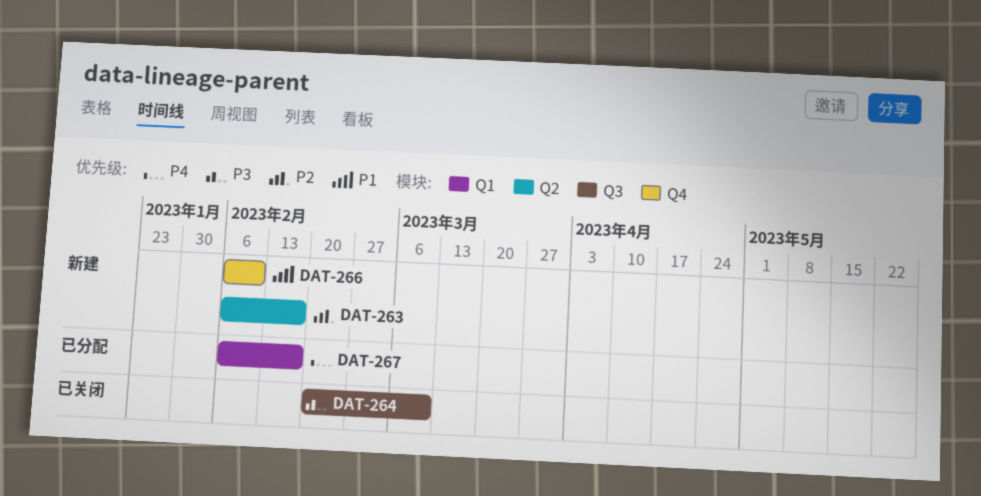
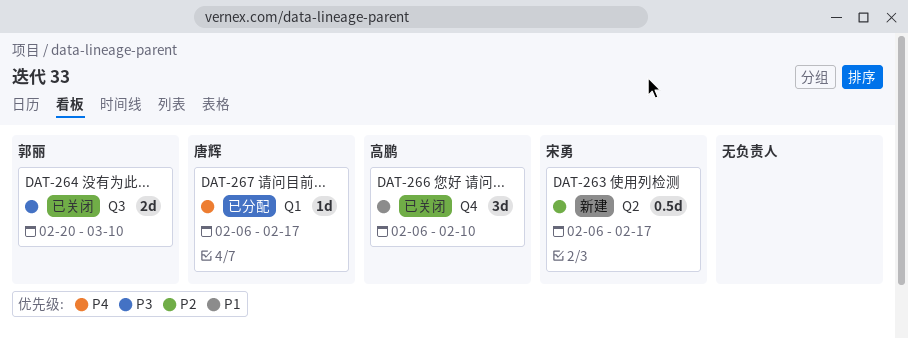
DAT-266, status: 新建 -> 已关闭

